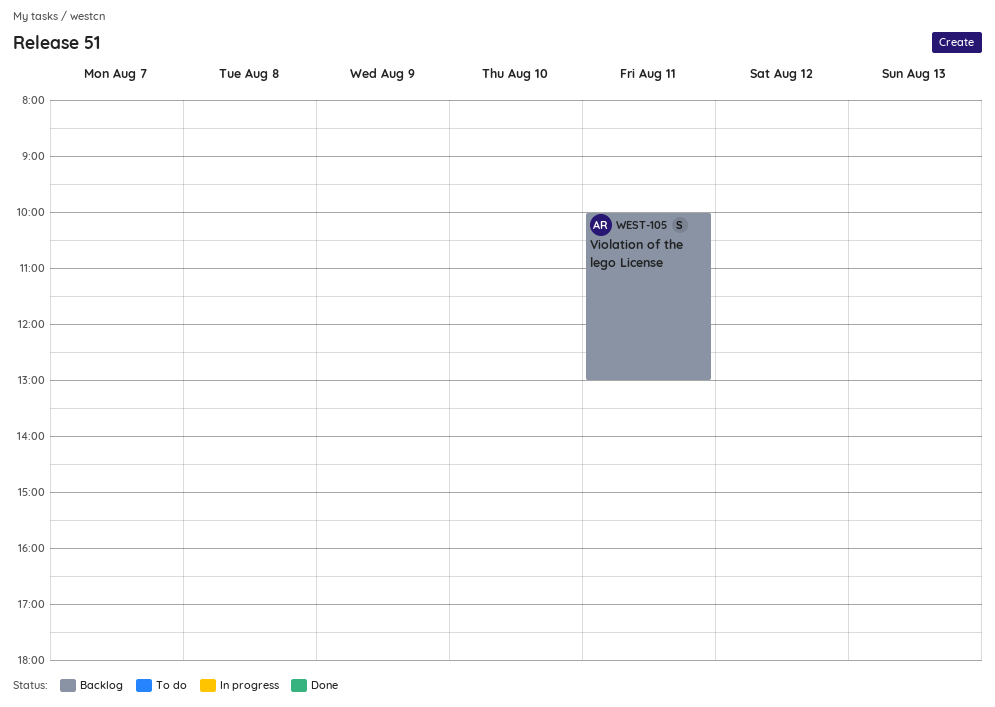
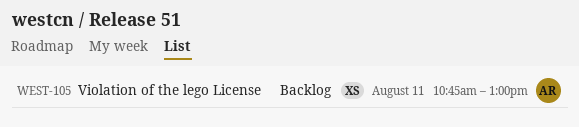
WEST-105, estimate: S -> XS
WEST-105, begins: 10:00 -> 10:45

